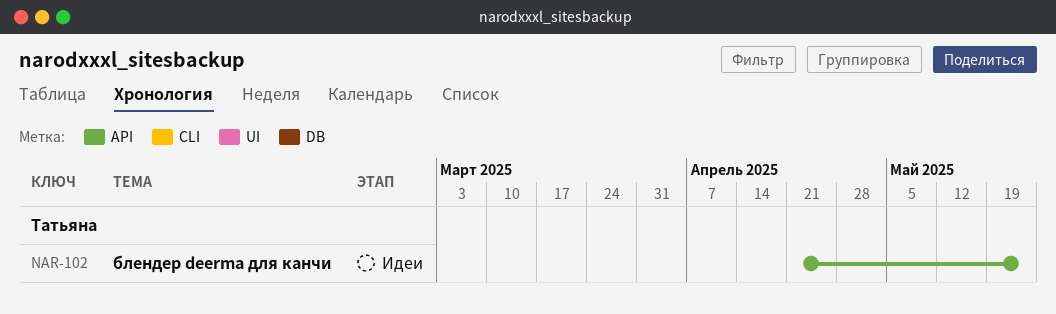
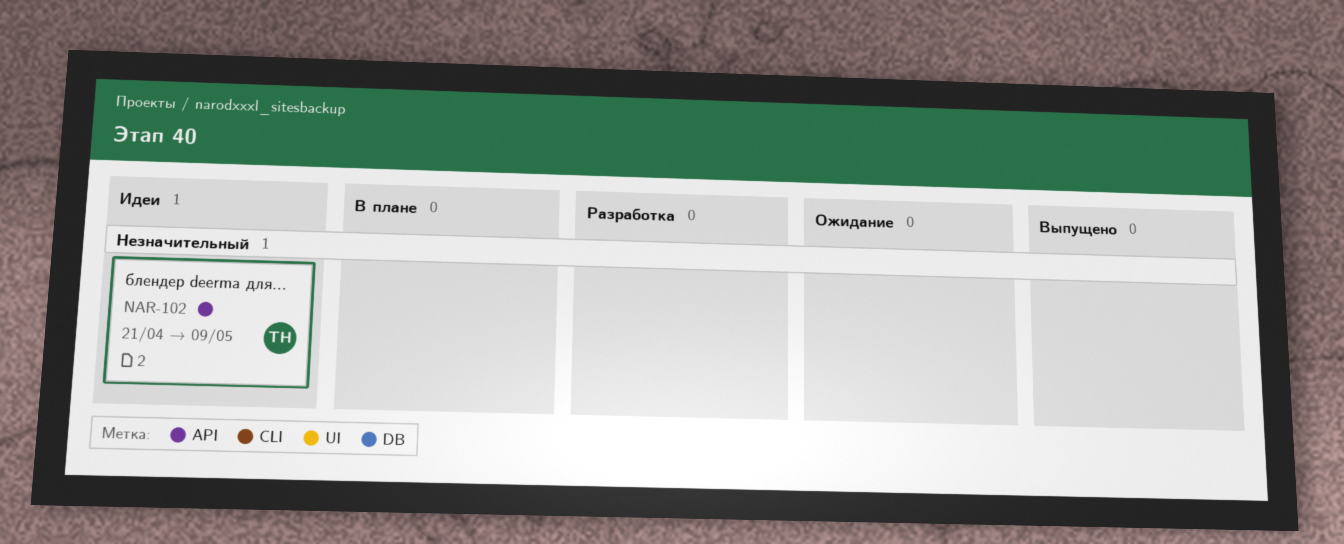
NAR-102, due: May 23 -> May 9

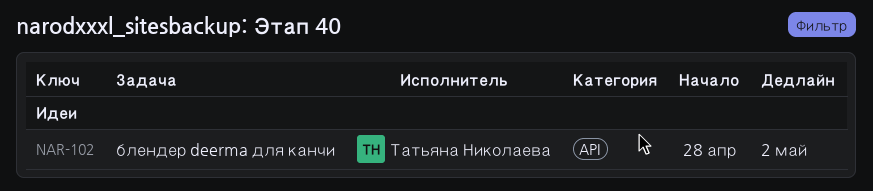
NAR-102, start: Apr 21 -> Apr 28
NAR-102, due: May 9 -> May 2

